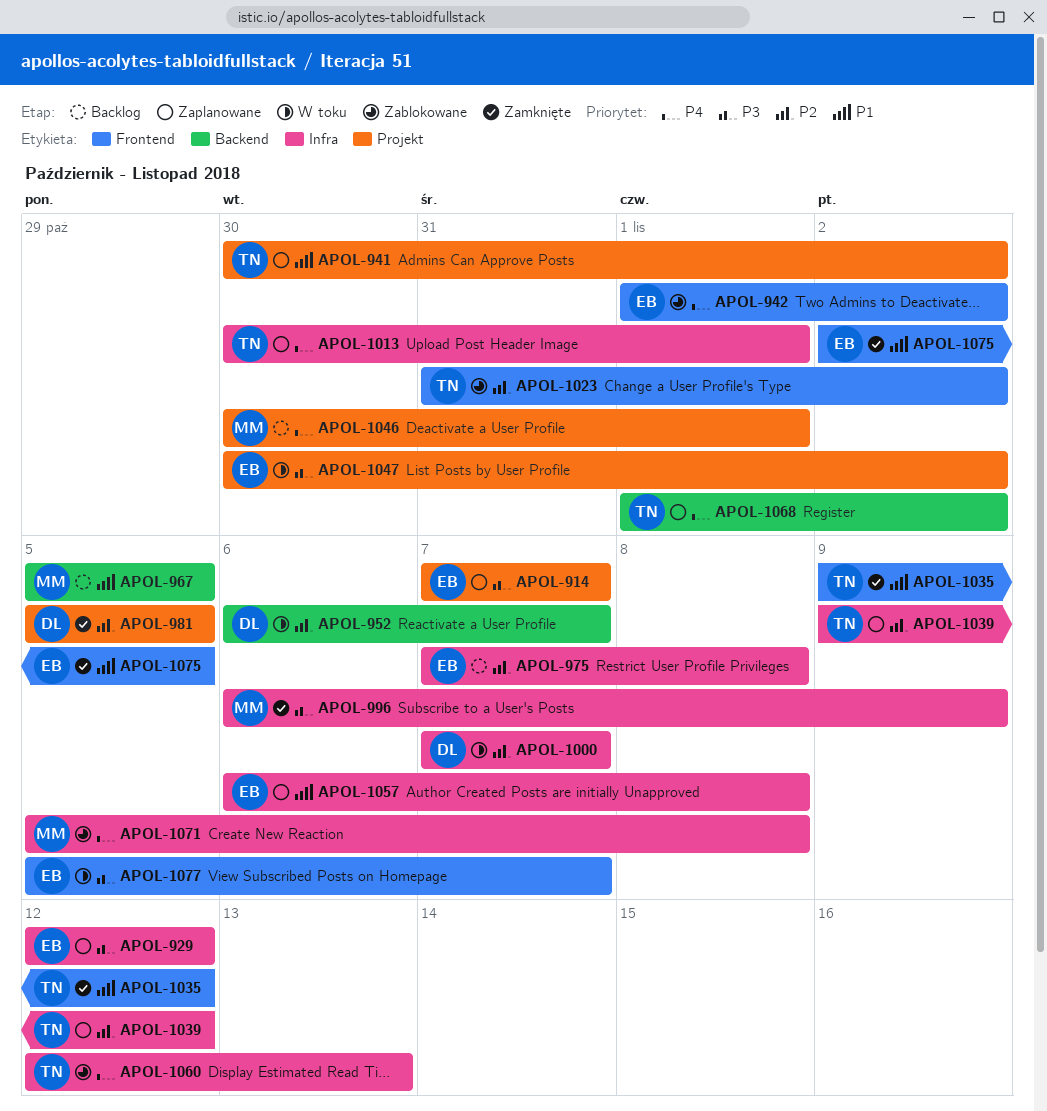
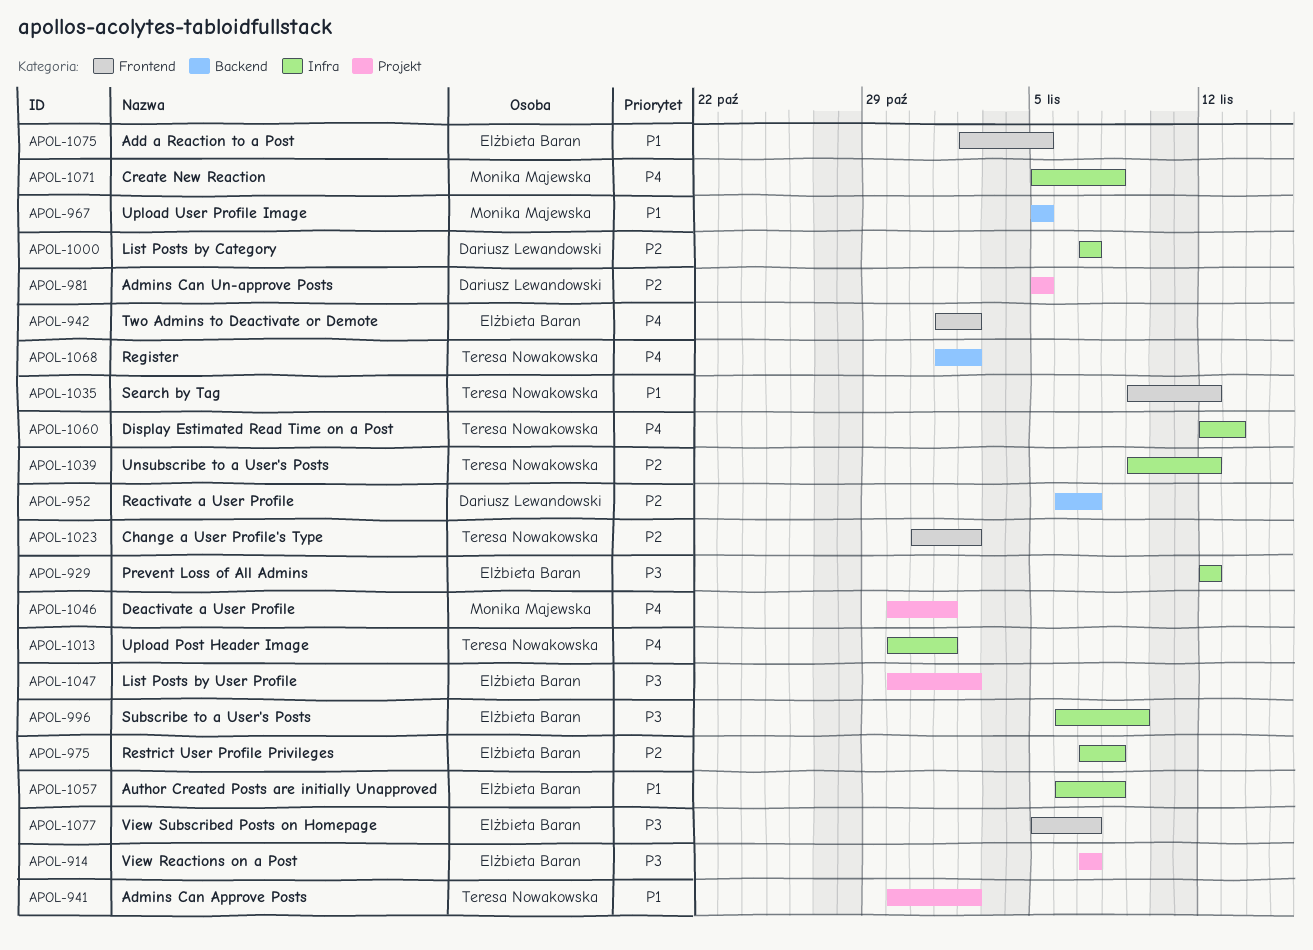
APOL-996, owner: Monika Majewska -> Elżbieta Baran

